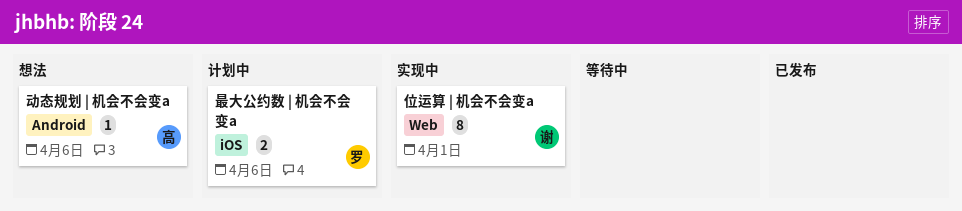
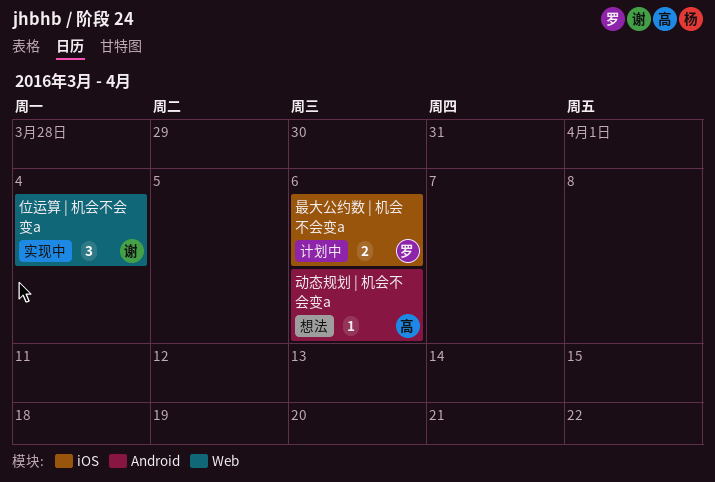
位运算 | 机会不会变a, estimate: 8 -> 3
位运算 | 机会不会变a, due: Apr 1 -> Apr 4

